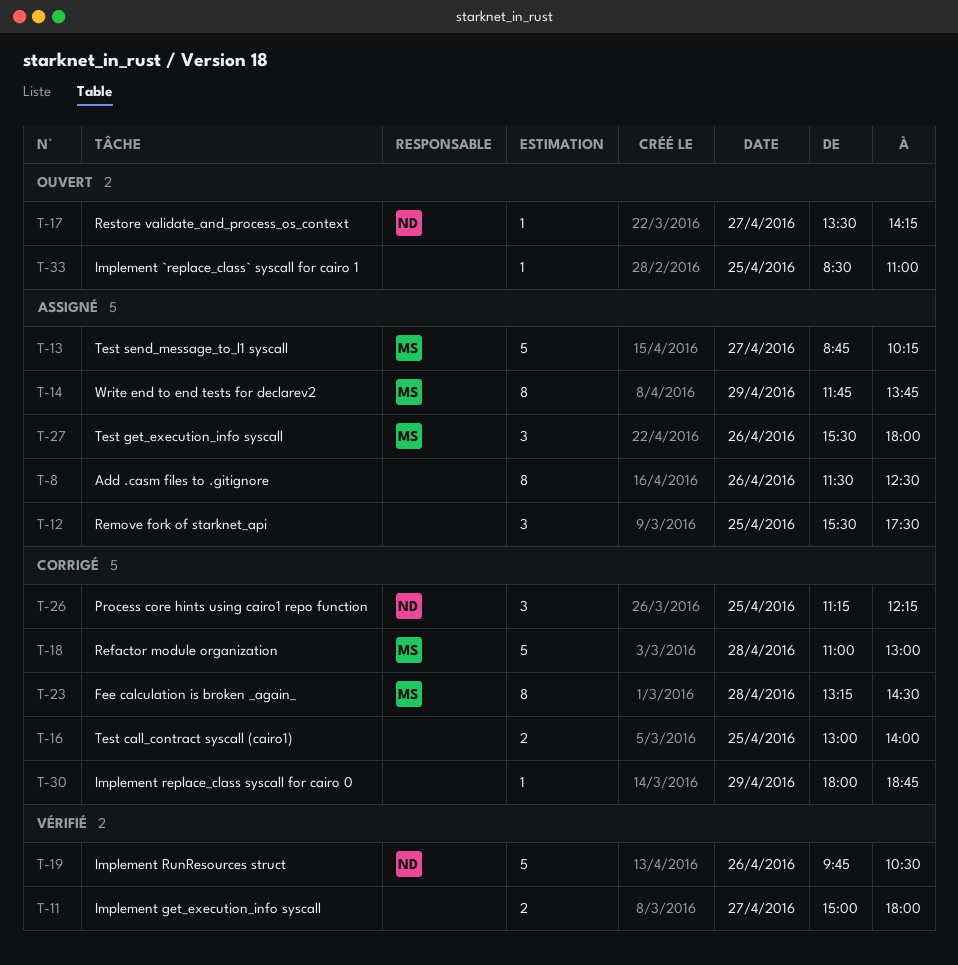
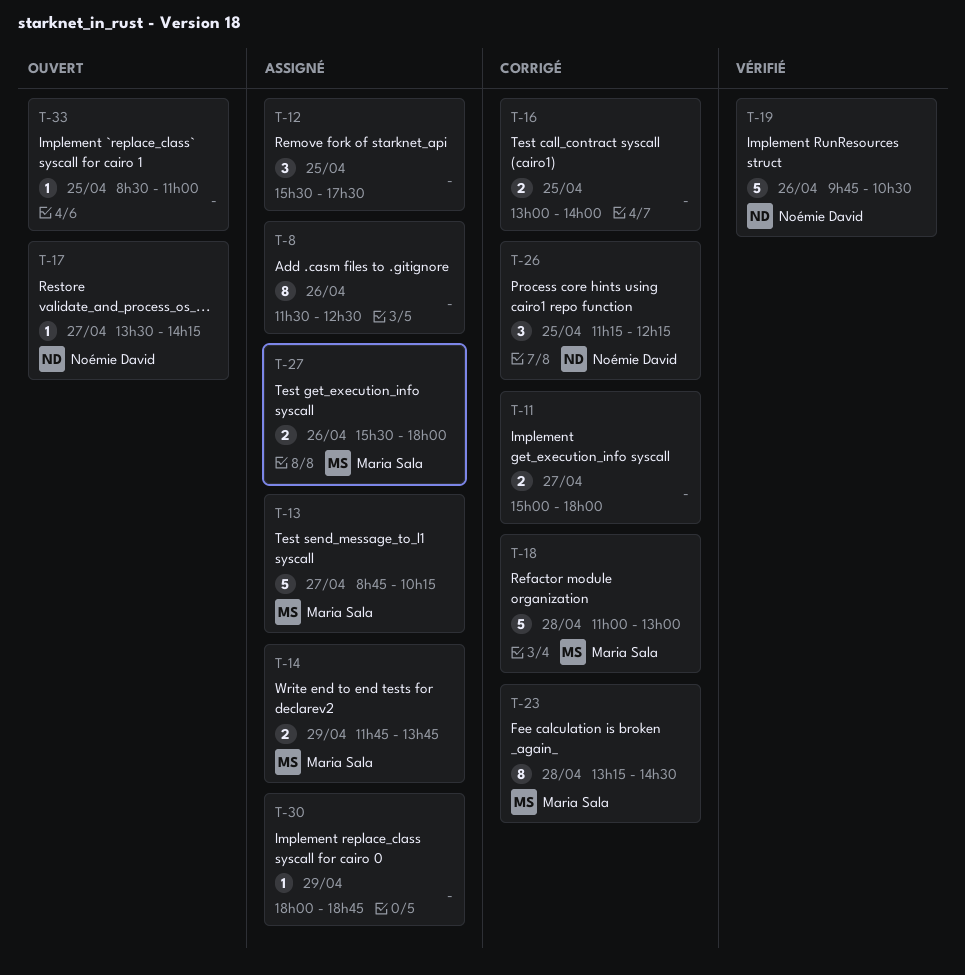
T-11, status: Vérifié -> Corrigé
T-14, estimate: 8 -> 2
T-27, estimate: 3 -> 2
T-30, status: Corrigé -> Assigné

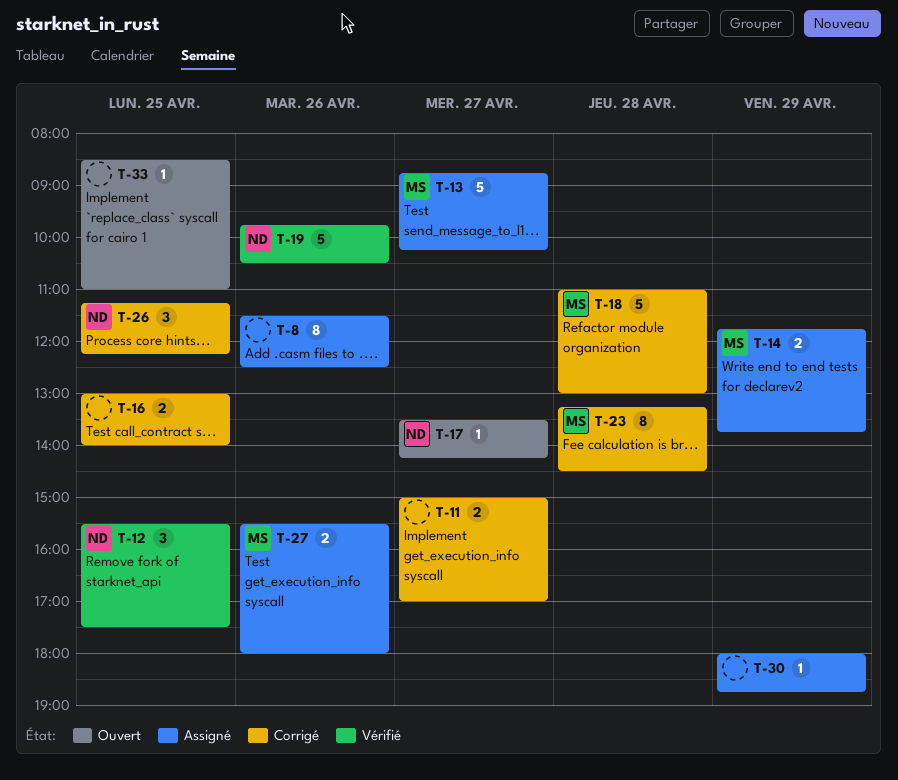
T-11, ends: 18:00 -> 17:00
T-12, status: Assigné -> Vérifié
T-12, owner: none -> Noémie David

